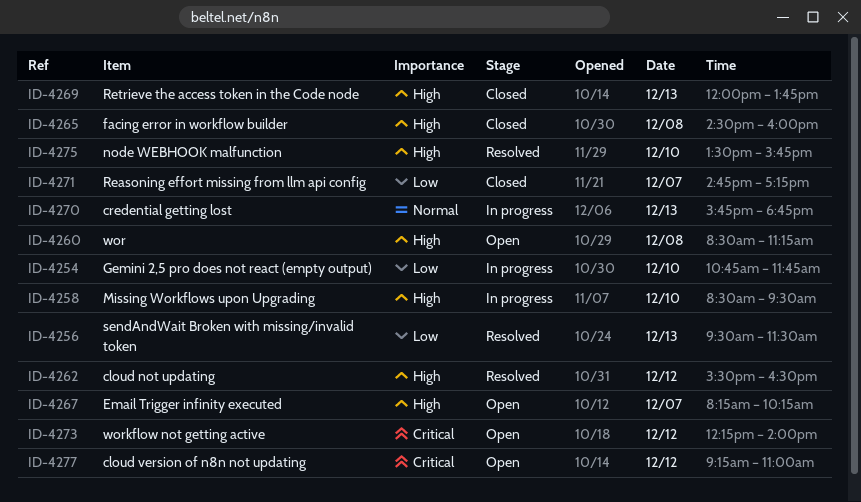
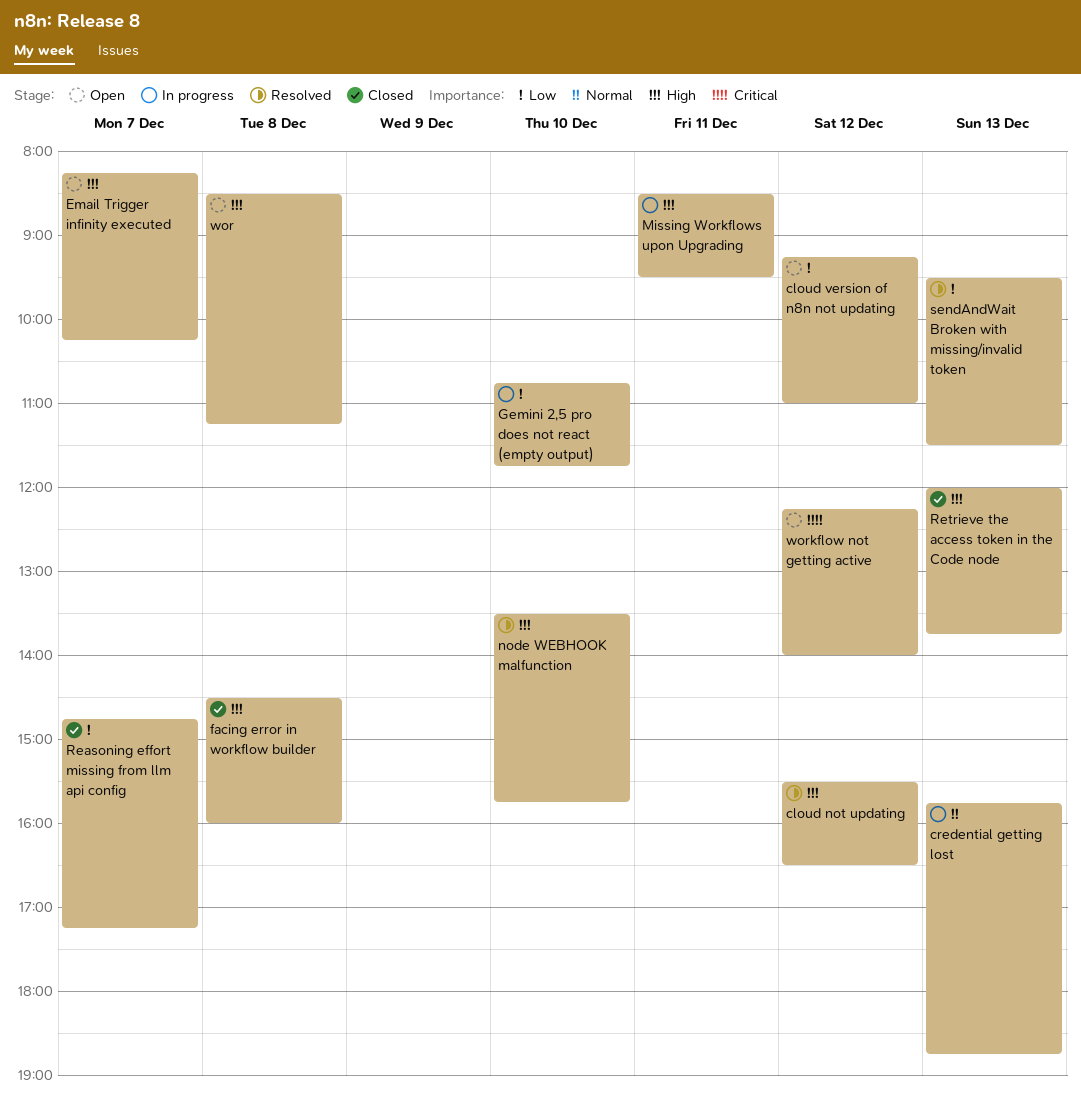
cloud version of n8n not updating, priority: Critical -> Low
Missing Workflows upon Upgrading, day: Dec 10 -> Dec 11

